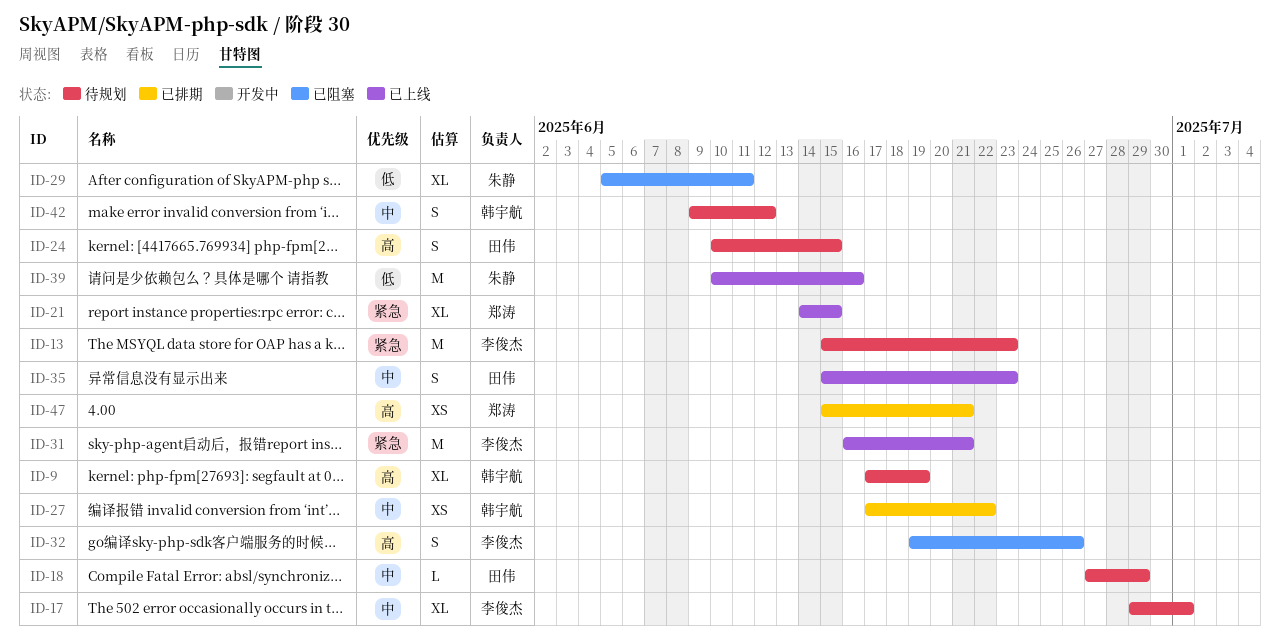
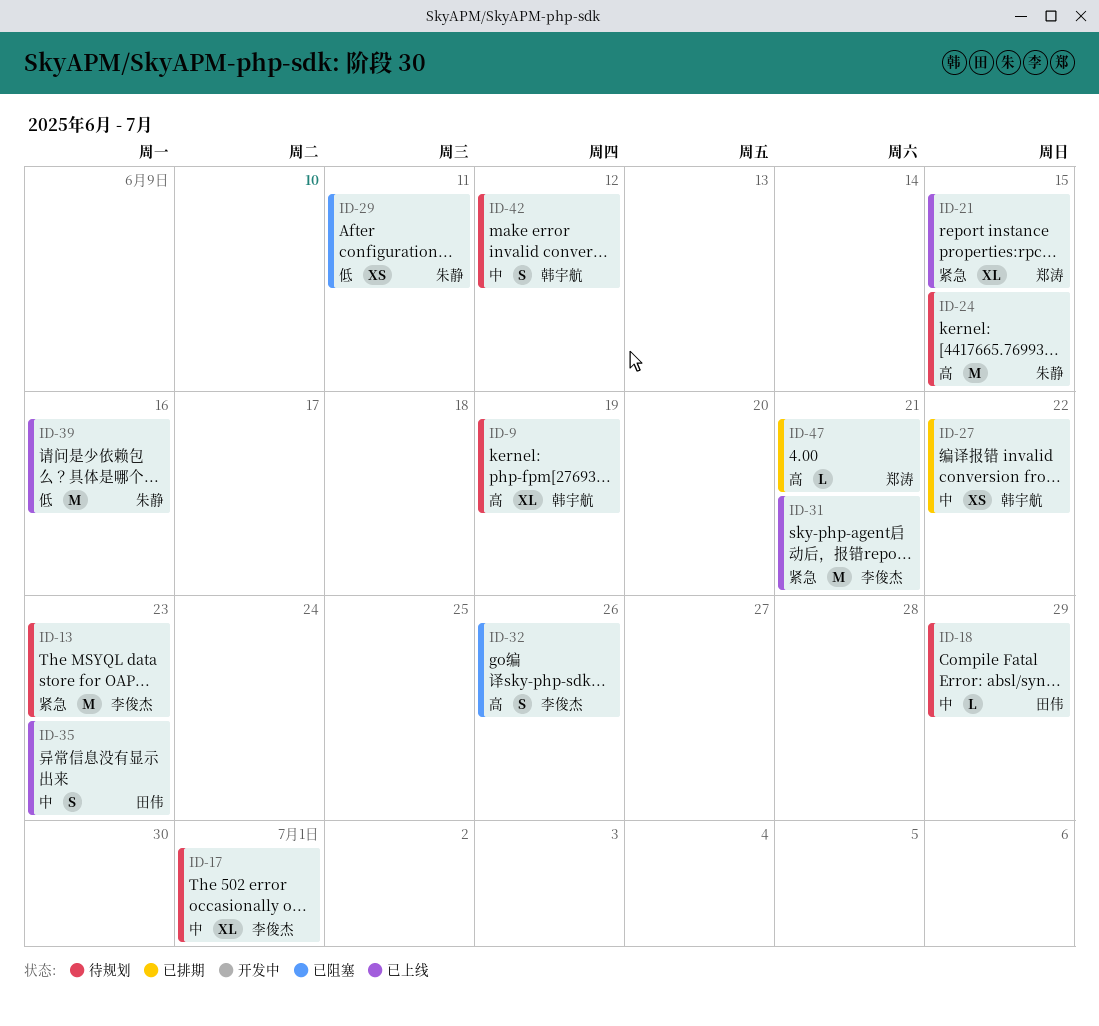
ID-24, owner: 田伟 -> 朱静
ID-24, estimate: S -> M
ID-29, estimate: XL -> XS
ID-47, estimate: XS -> L

